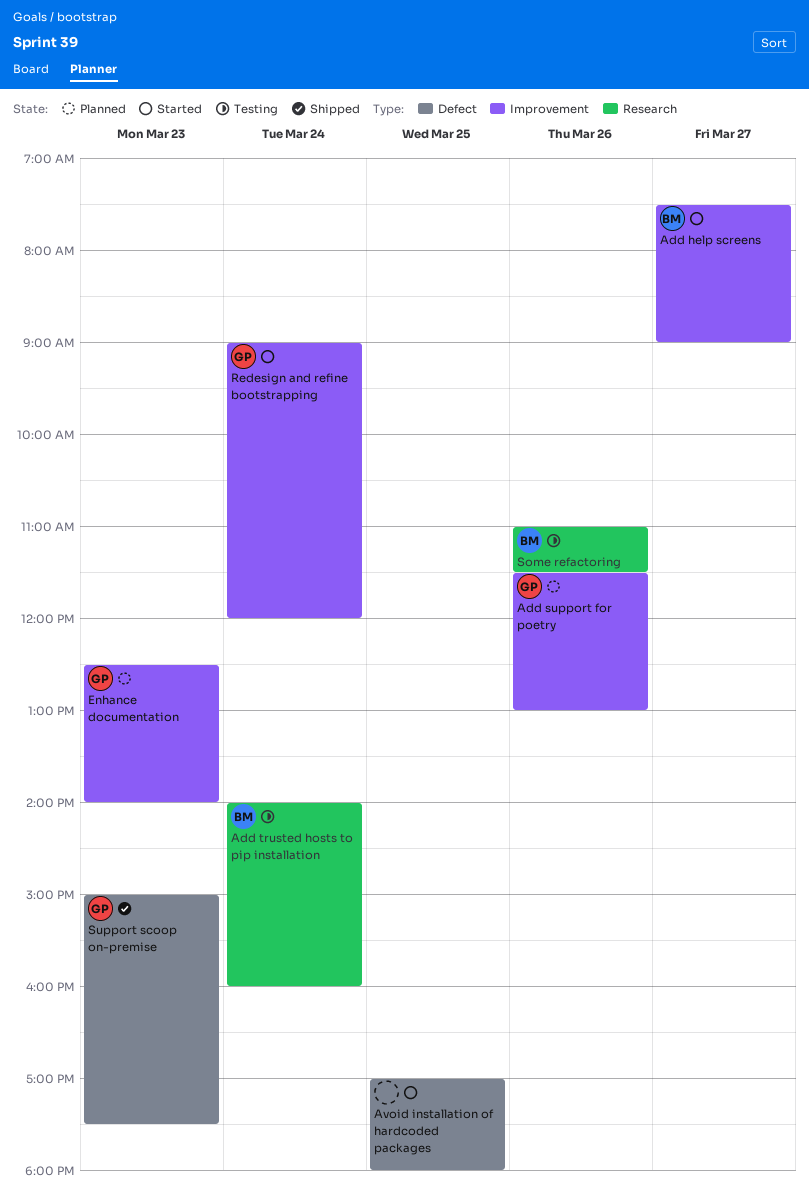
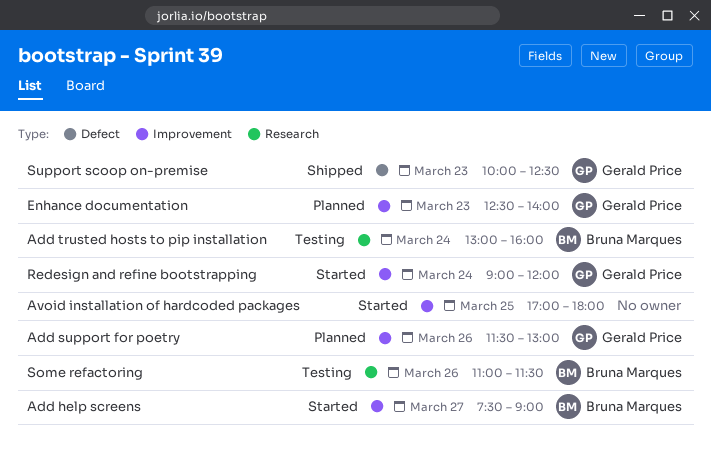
Add trusted hosts to pip installation, begins: 14:00 -> 13:00
Avoid installation of hardcoded packages, label: Defect -> Improvement
Support scoop on-premise, begins: 15:00 -> 10:00
Support scoop on-premise, ends: 17:30 -> 12:30

